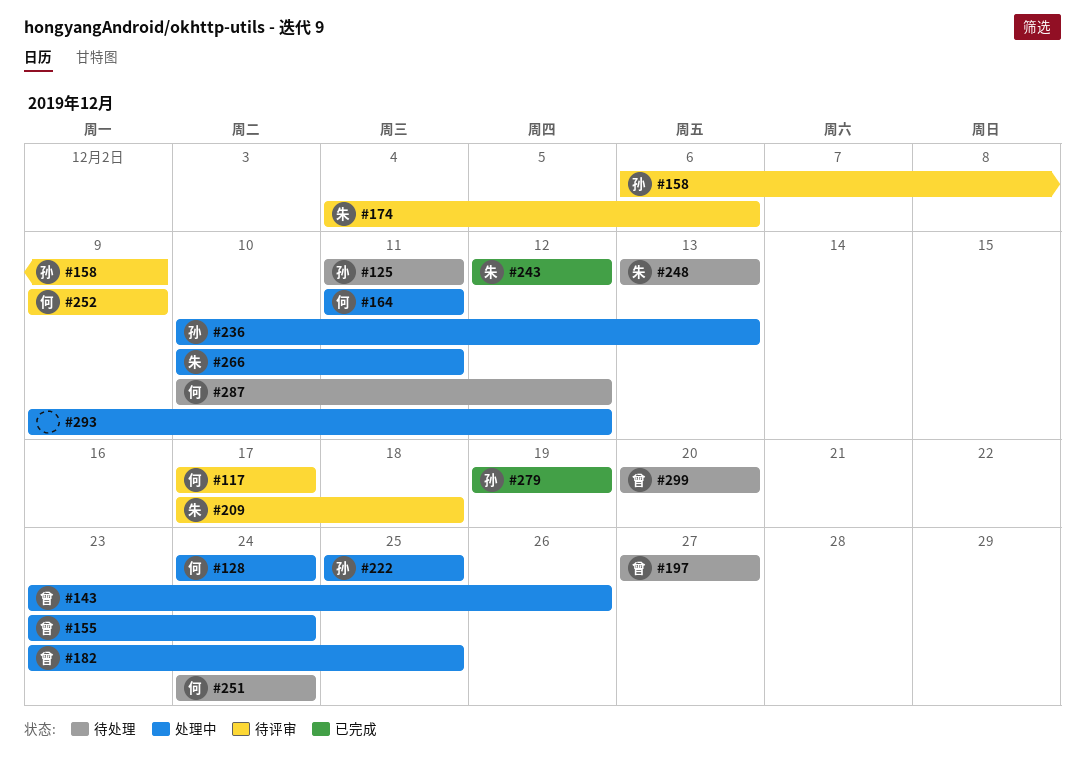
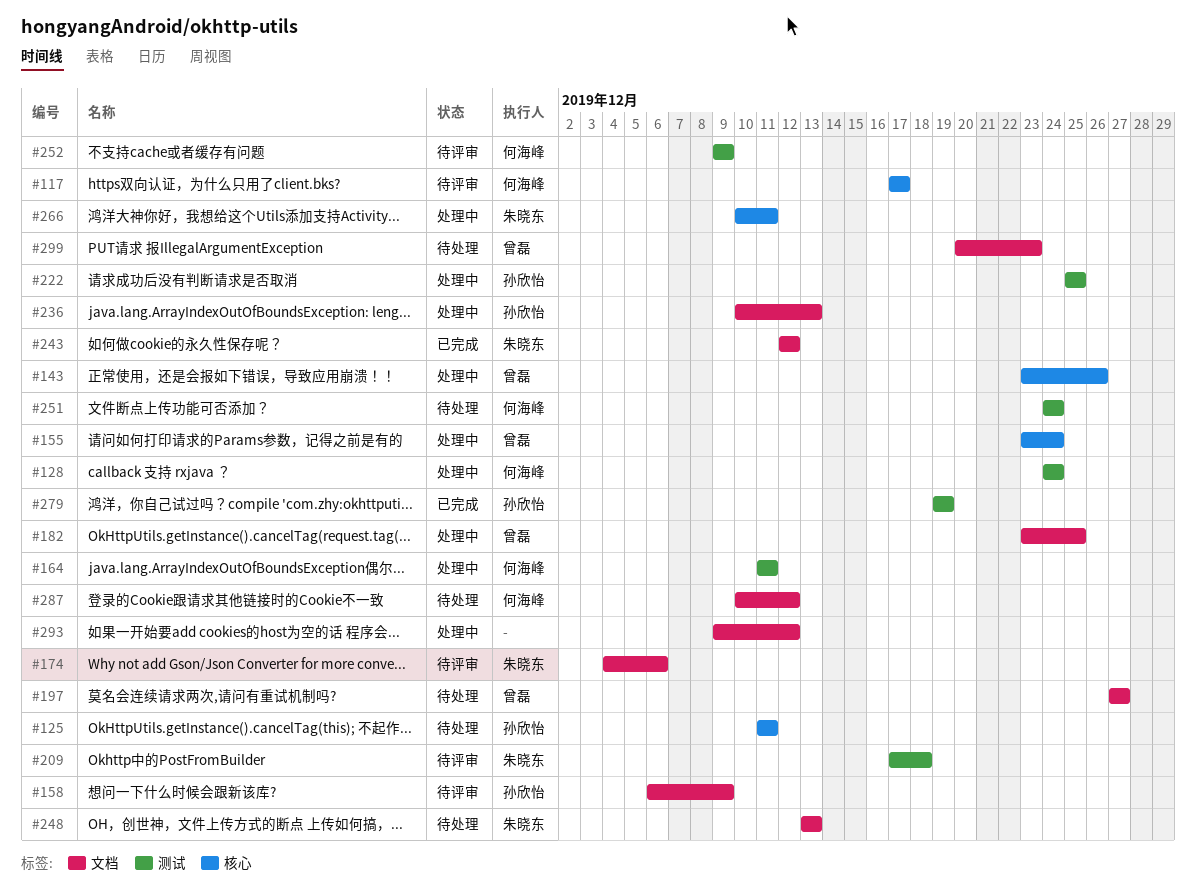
#299, due: Dec 20 -> Dec 23

